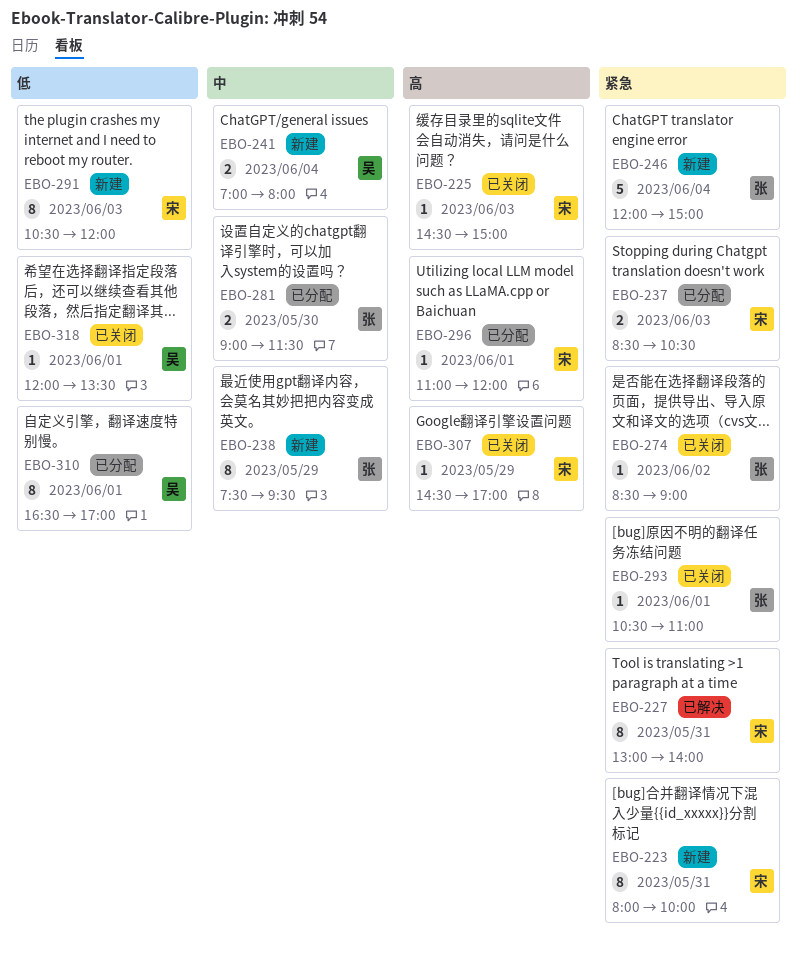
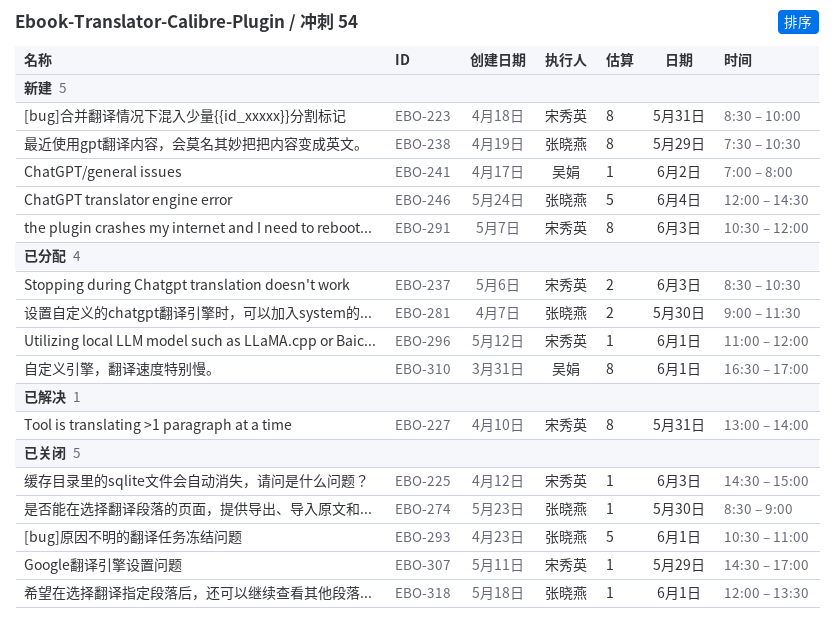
EBO-223, begins: 08:00 -> 08:30
EBO-238, ends: 09:30 -> 10:30
EBO-241, estimate: 2 -> 1
EBO-241, day: Jun 4 -> Jun 2
EBO-246, ends: 15:00 -> 14:30
EBO-274, day: Jun 2 -> May 30
EBO-293, estimate: 1 -> 5
EBO-318, owner: 吴娟 -> 张晓燕

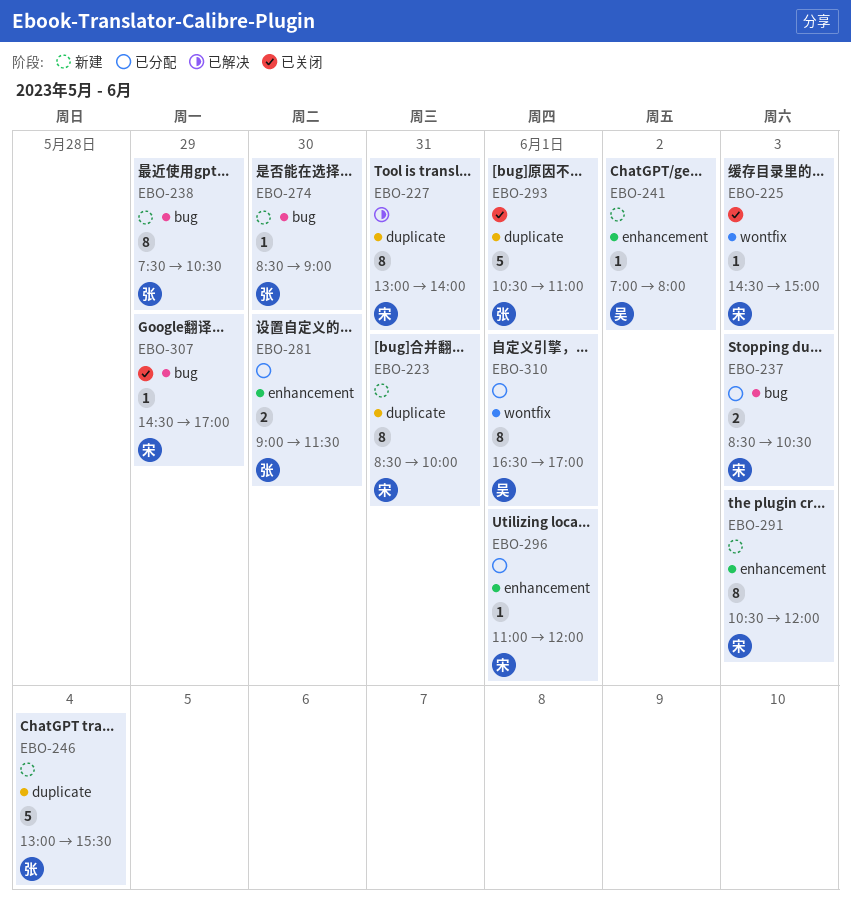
EBO-246, begins: 12:00 -> 13:00
EBO-246, ends: 14:30 -> 15:30
EBO-274, status: 已关闭 -> 新建
EBO-318: present -> none

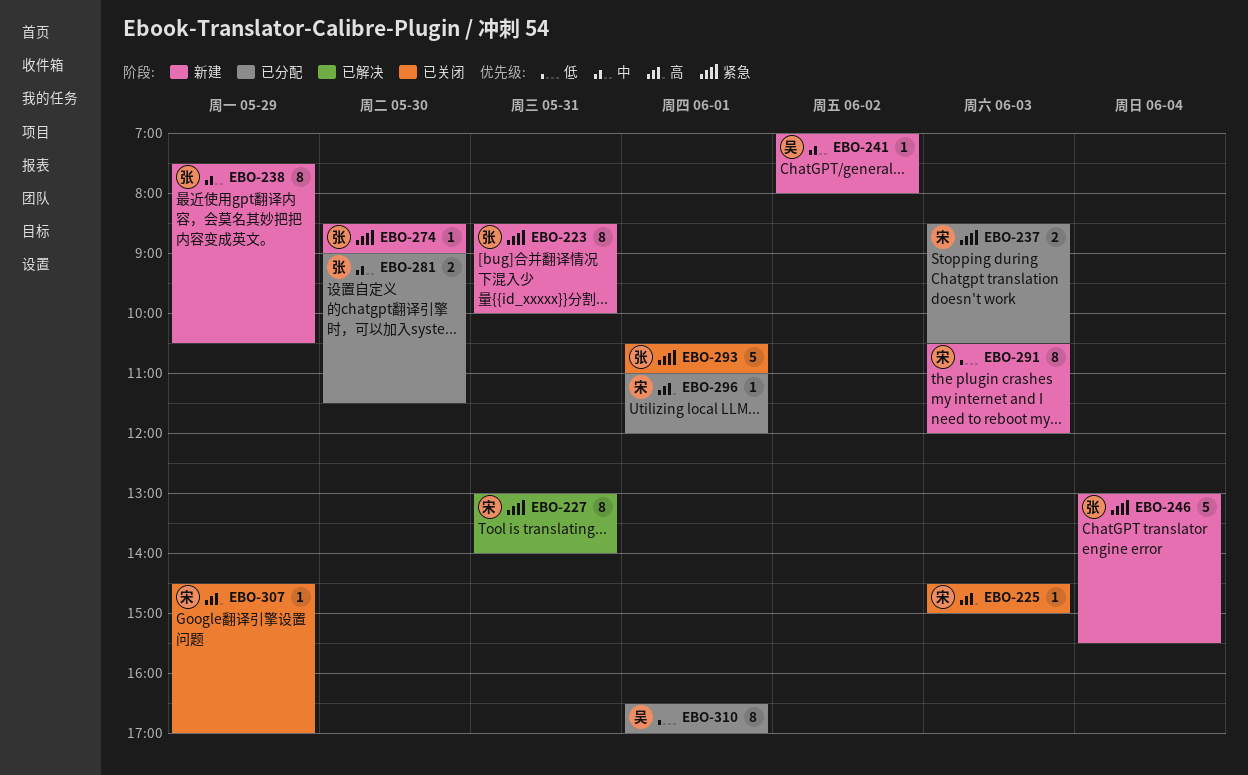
EBO-223, owner: 宋 -> 张

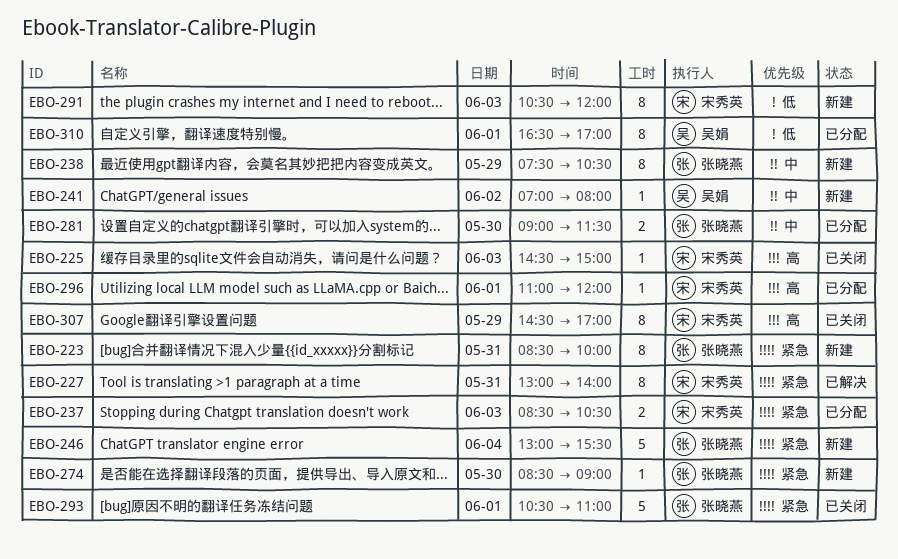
EBO-307, estimate: 1 -> 8

